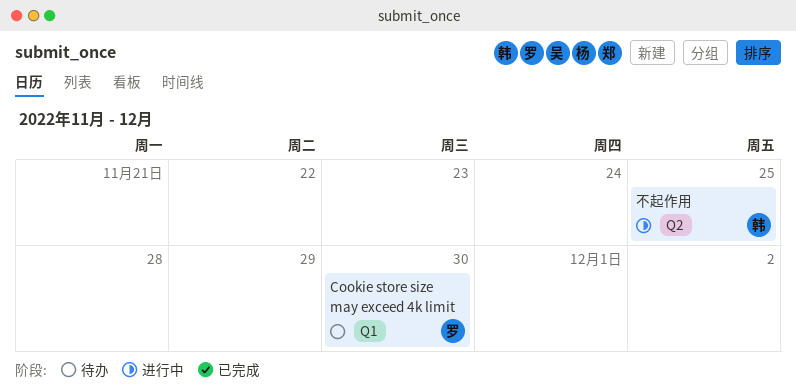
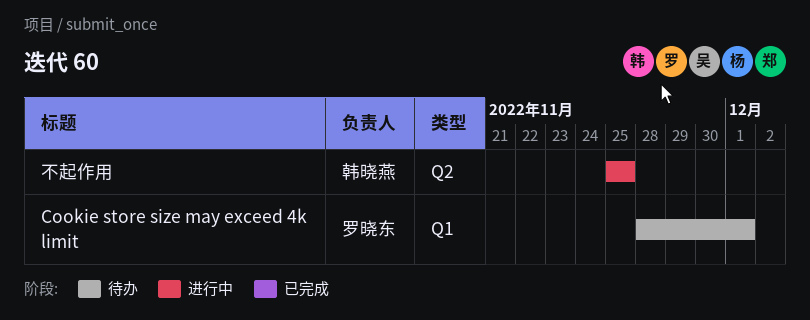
Cookie store size may exceed 4k limit, due: Nov 30 -> Dec 1

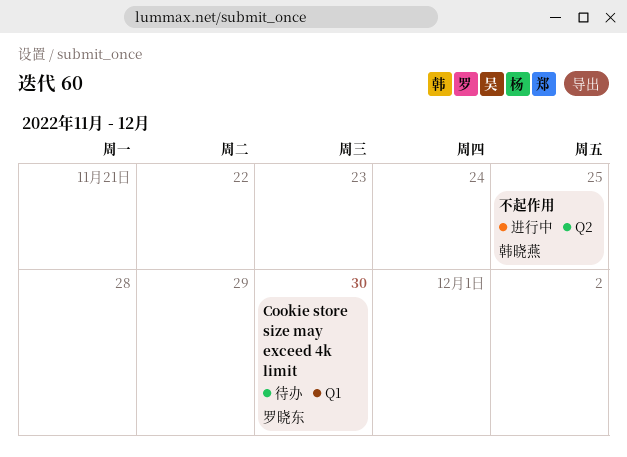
Cookie store size may exceed 4k limit, due: Dec 1 -> Nov 30

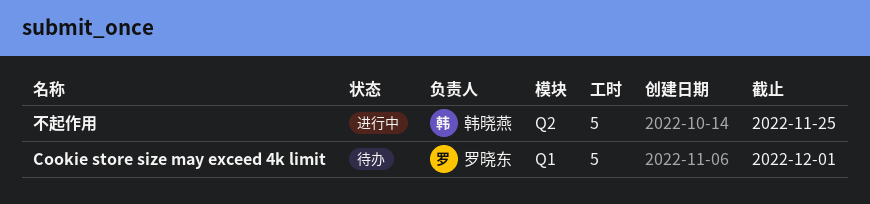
Cookie store size may exceed 4k limit, due: Nov 30 -> Dec 1

